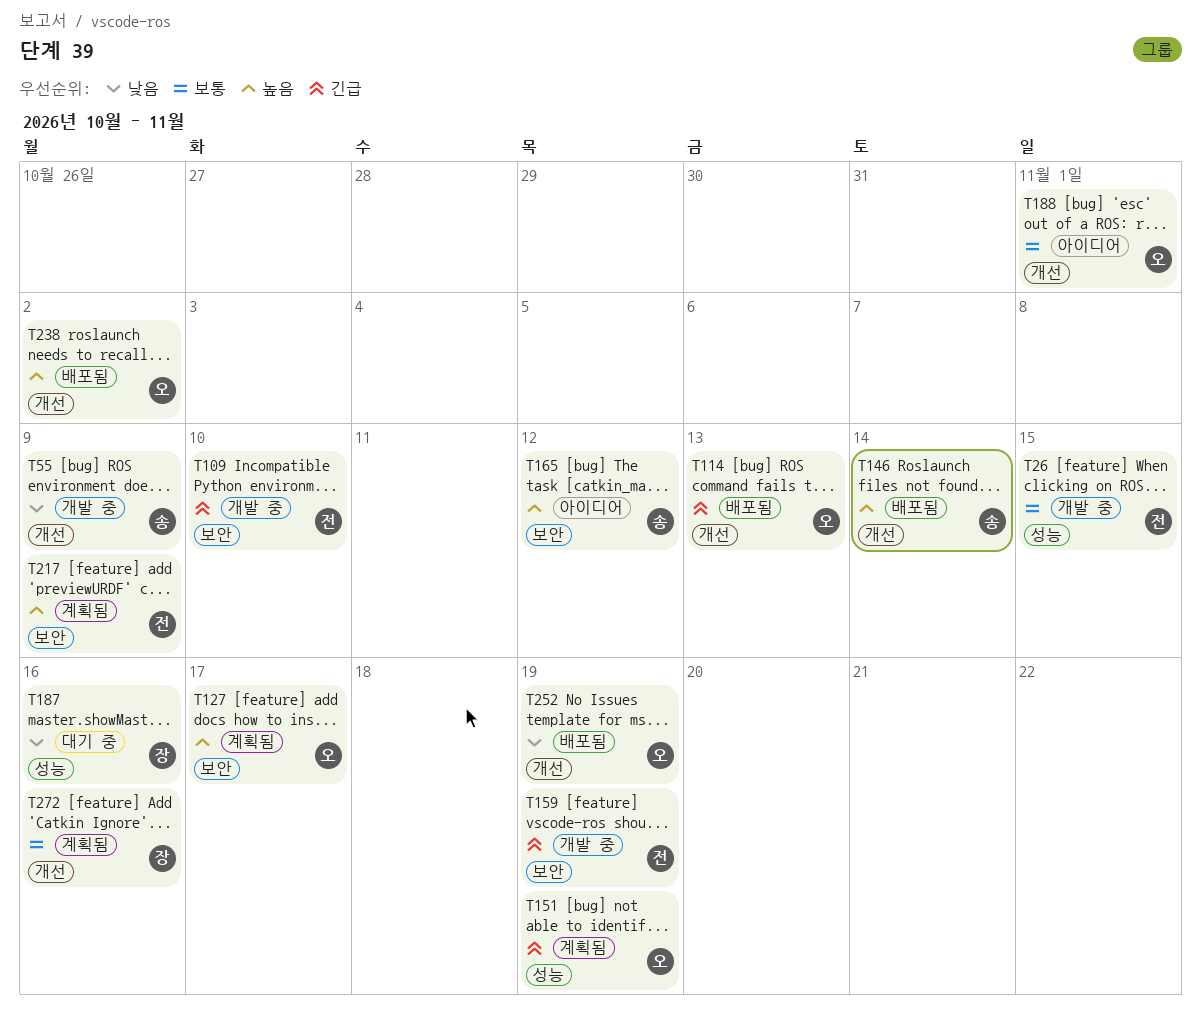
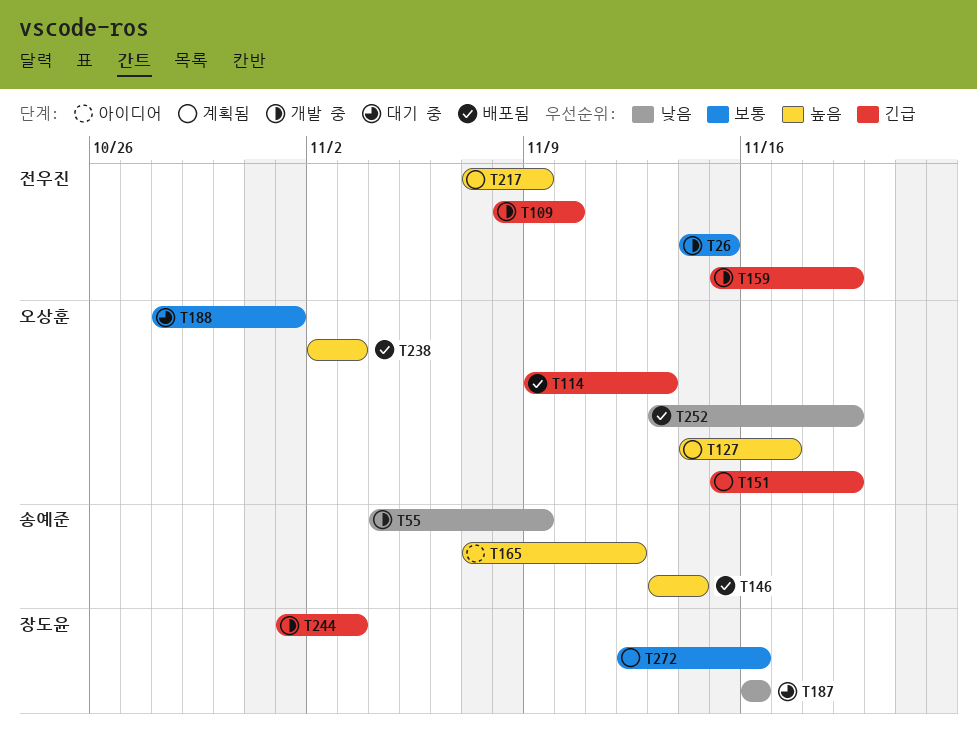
T188, status: 아이디어 -> 대기 중
T238, due: Nov 2 -> Nov 3
T244: none -> present

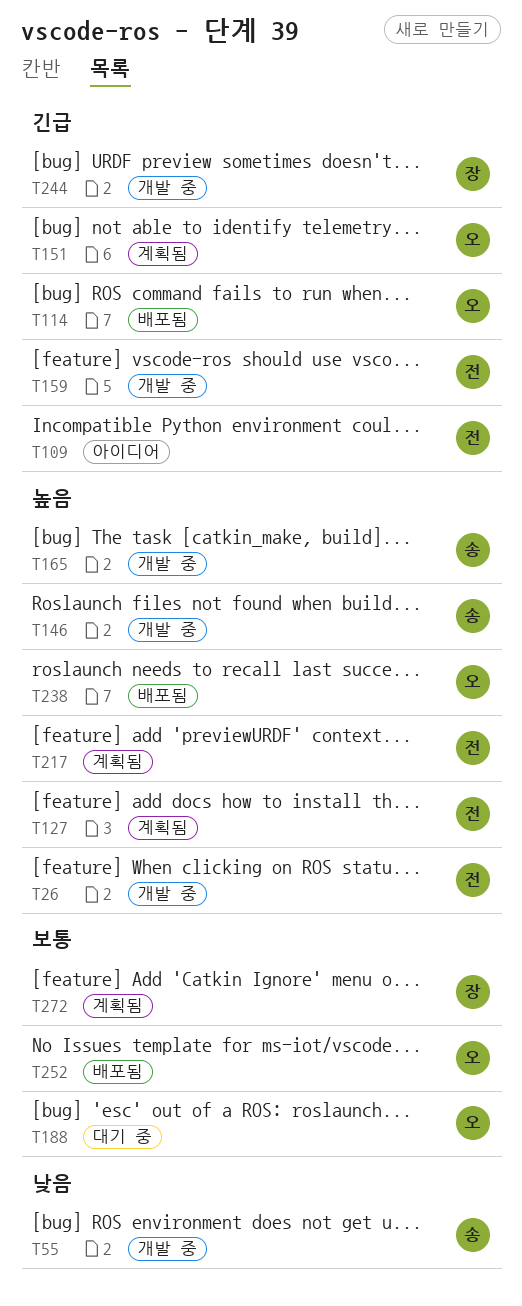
T26, priority: 보통 -> 높음
T109, status: 개발 중 -> 아이디어
T127, owner: 오상훈 -> 전우진
T146, status: 배포됨 -> 개발 중
T165, status: 아이디어 -> 개발 중
T187: present -> none
T252, priority: 낮음 -> 보통

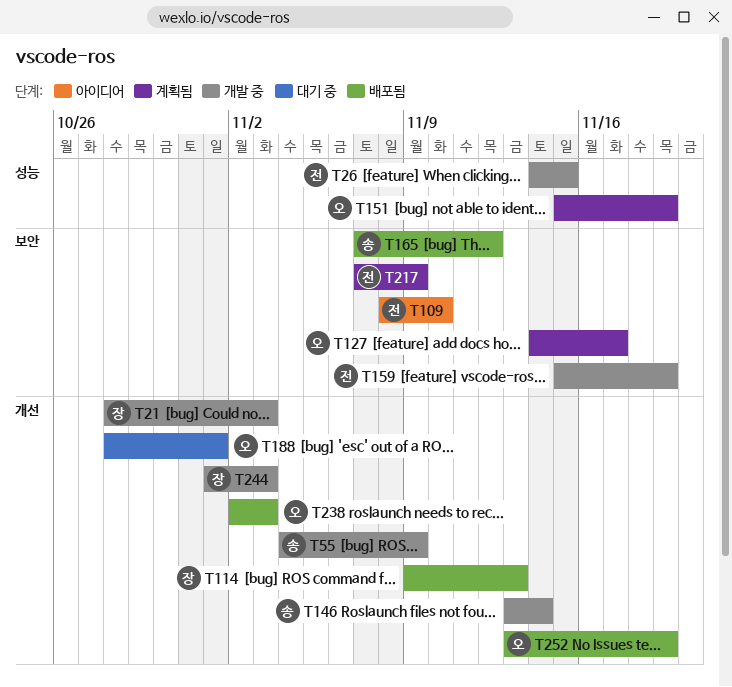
T21: none -> present
T114, owner: 오 -> 장
T127, owner: 전 -> 오
T165, status: 개발 중 -> 배포됨
T272: present -> none

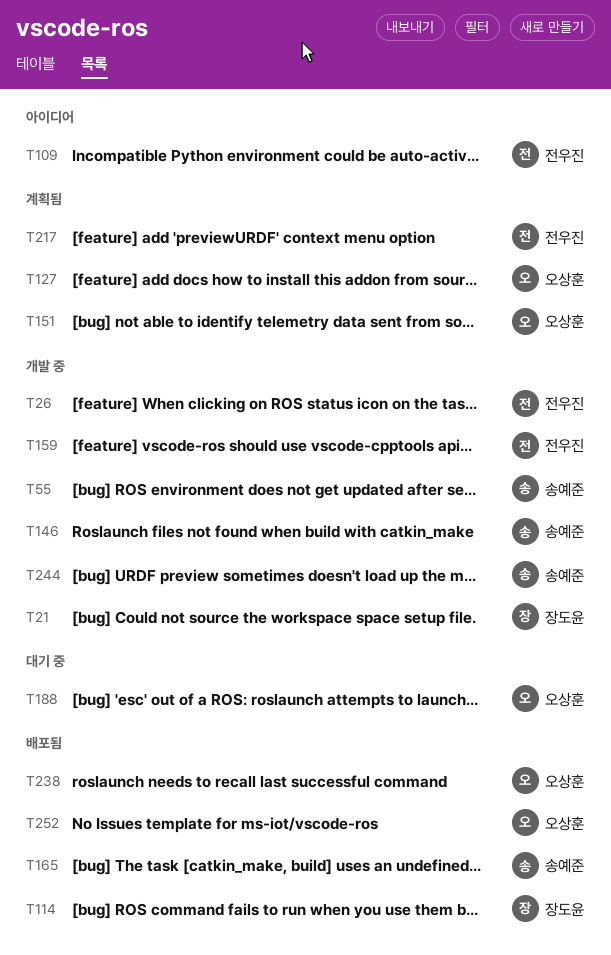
T244, owner: 장도윤 -> 송예준

